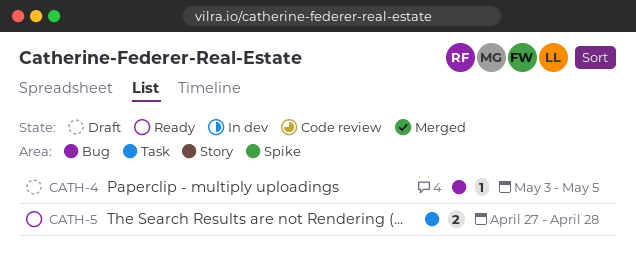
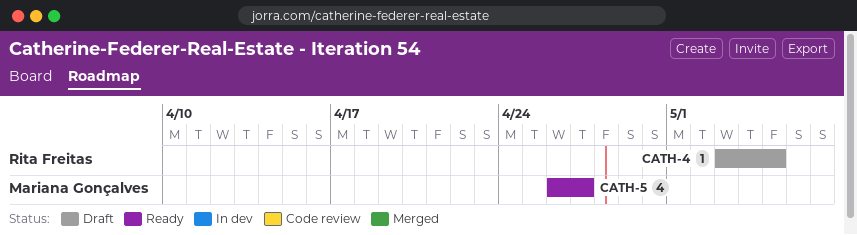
CATH-5, estimate: 2 -> 4
CATH-5, start: Apr 27 -> Apr 26
CATH-5, due: Apr 28 -> Apr 27

